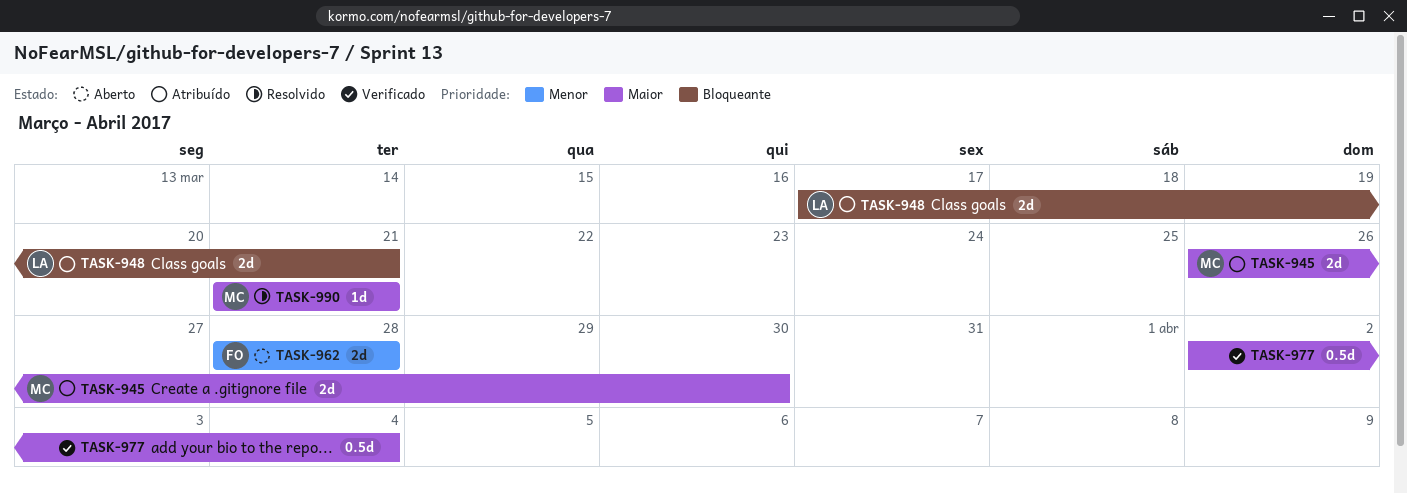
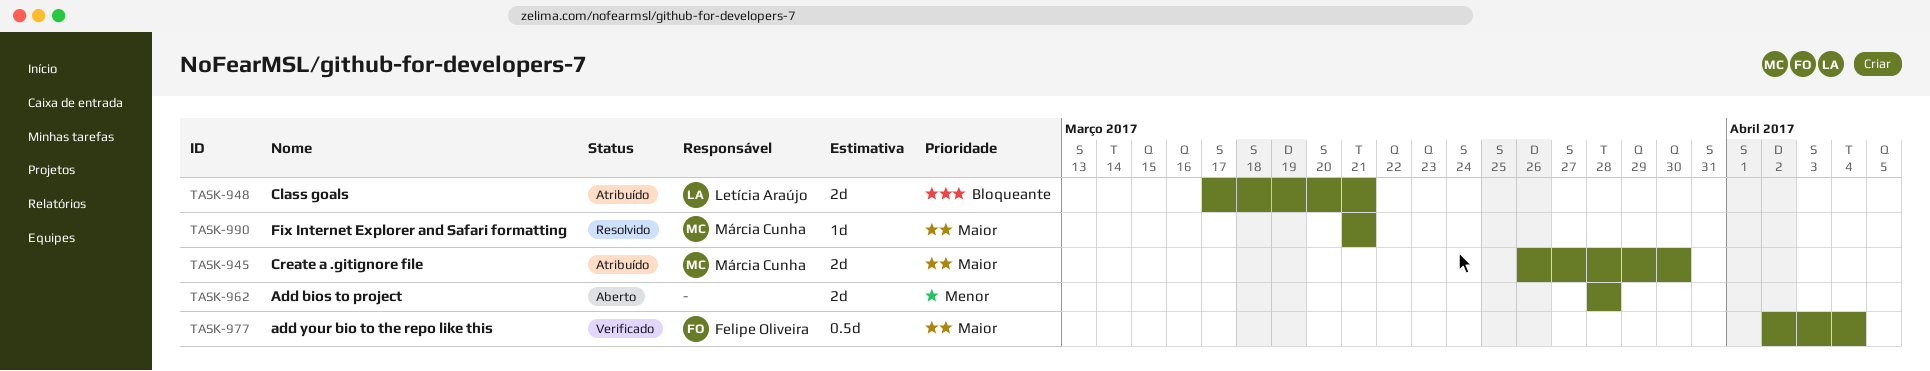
TASK-962, owner: Felipe Oliveira -> none
TASK-977, owner: none -> Felipe Oliveira

